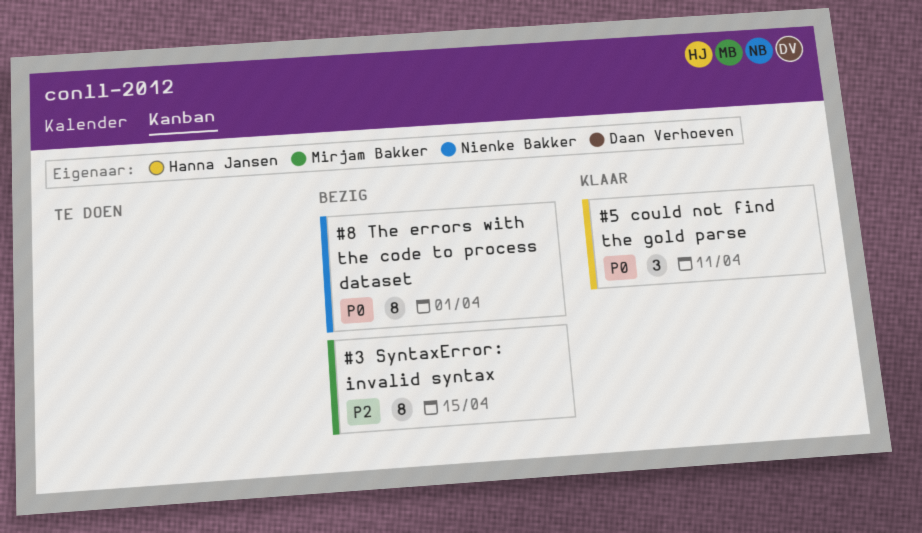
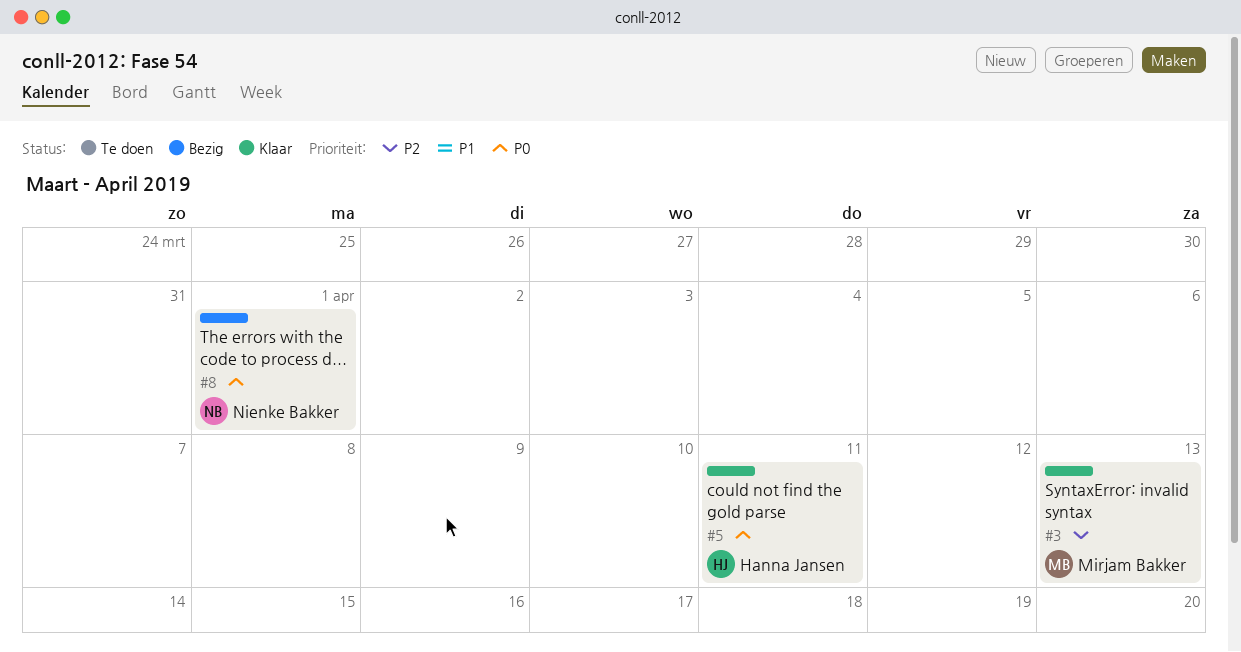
#3, status: Bezig -> Klaar
#3, due: Apr 15 -> Apr 13

